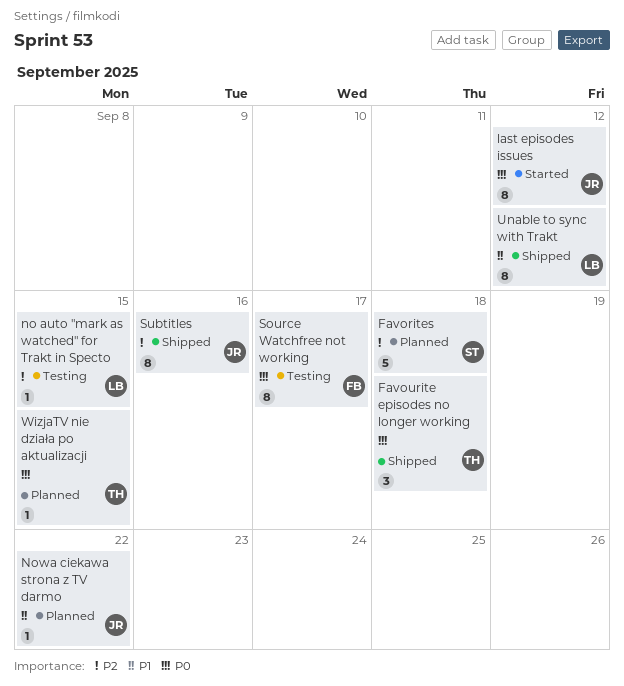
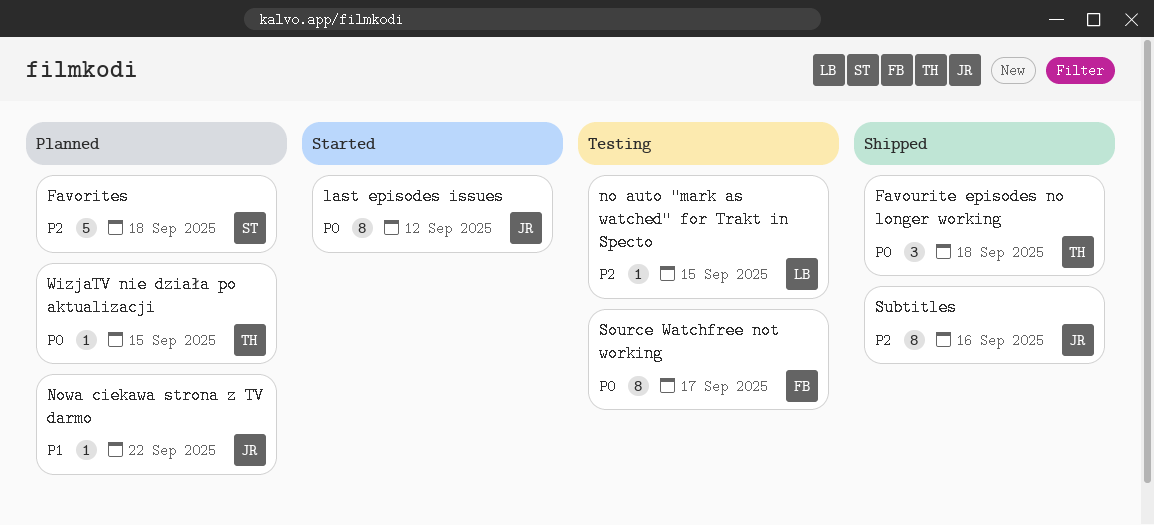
Unable to sync with Trakt: present -> none

